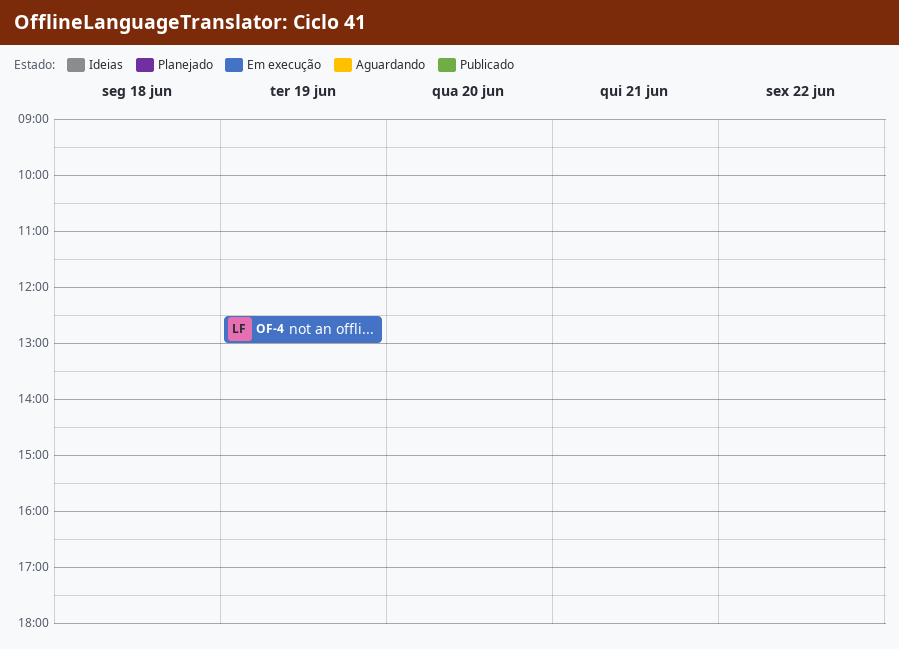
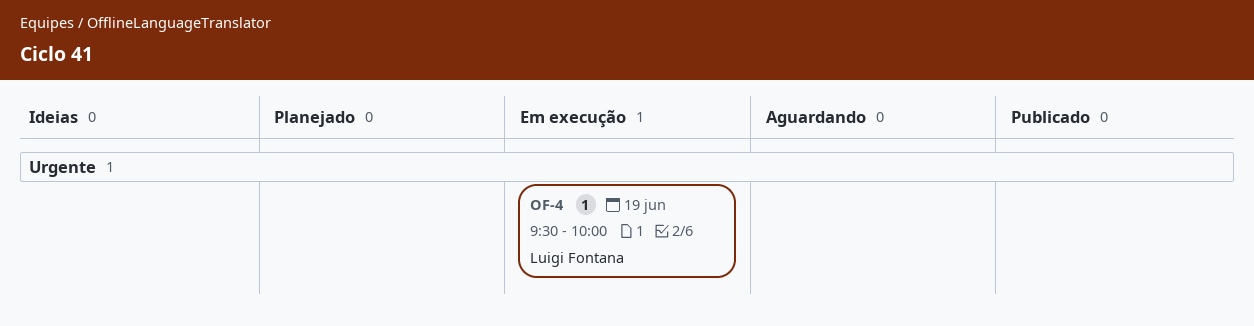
OF-4, begins: 12:30 -> 09:30
OF-4, ends: 13:00 -> 10:00

